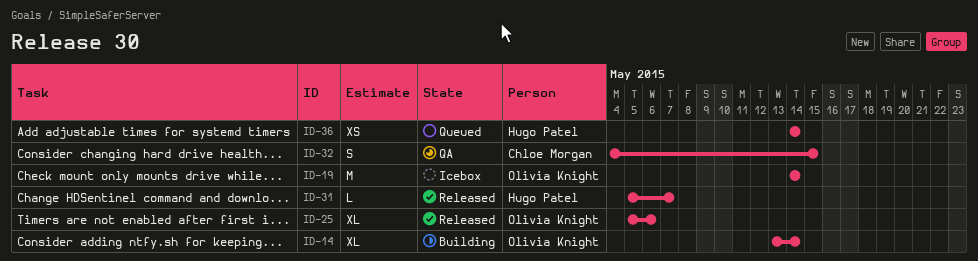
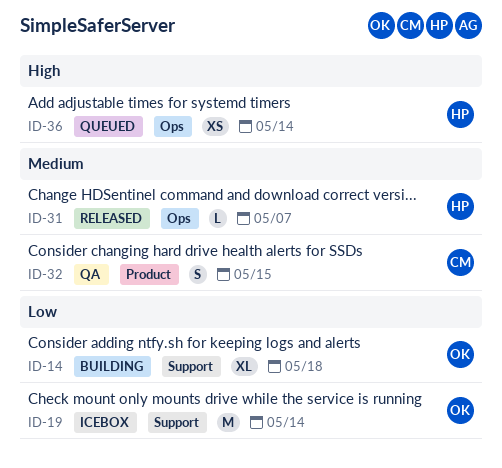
ID-14, due: May 14 -> May 18
ID-25: present -> none

